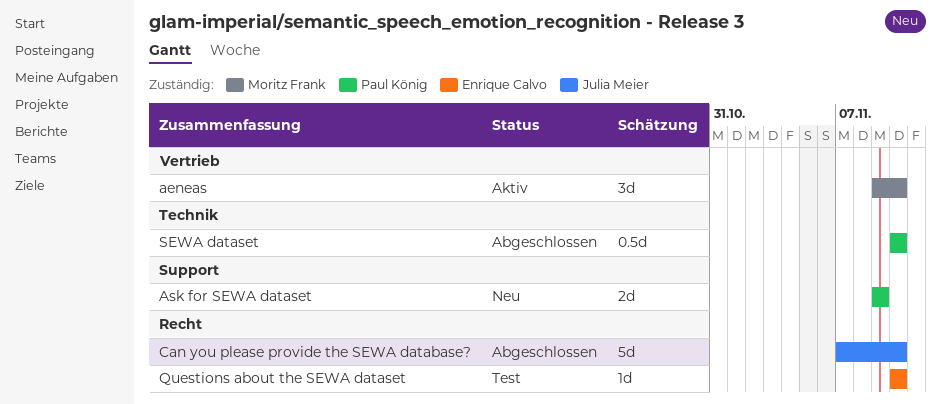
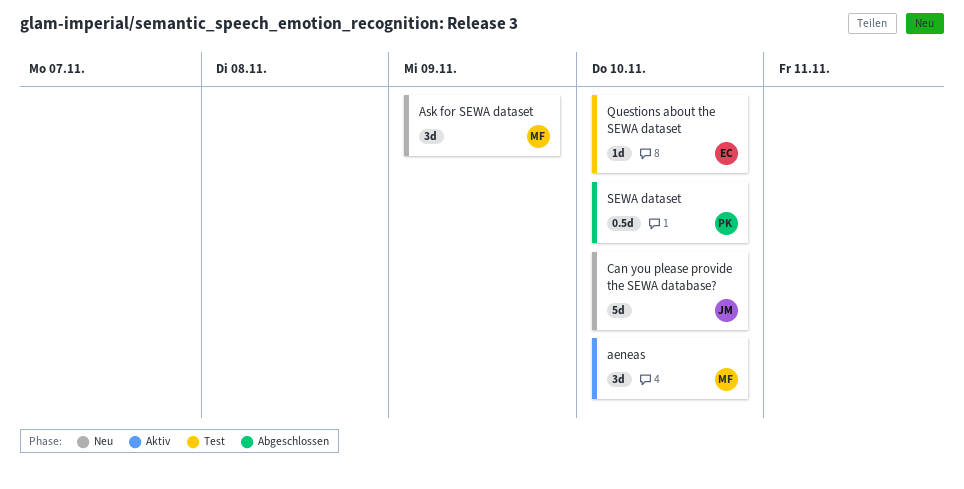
Ask for SEWA dataset, owner: Paul König -> Moritz Frank
Ask for SEWA dataset, estimate: 2d -> 3d
Can you please provide the SEWA database?, status: Abgeschlossen -> Neu

